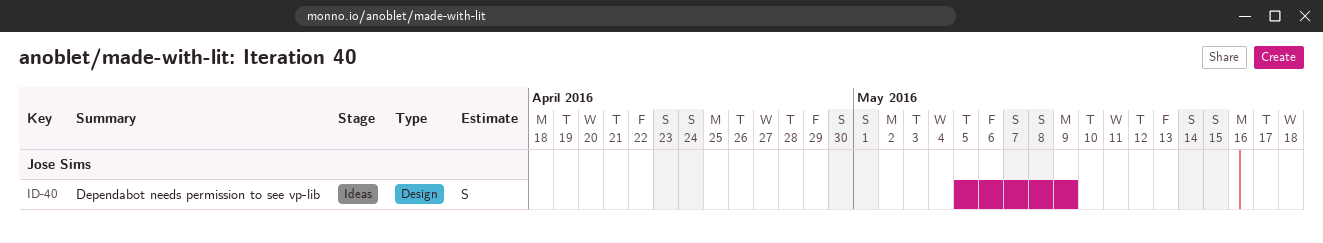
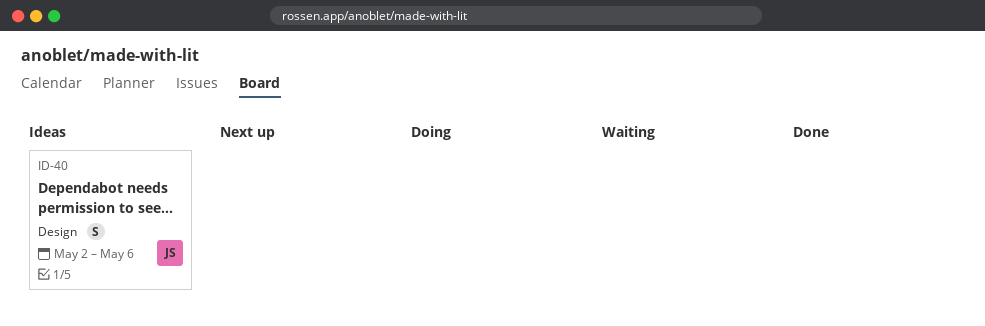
ID-40, start: May 5 -> May 2
ID-40, due: May 9 -> May 6

